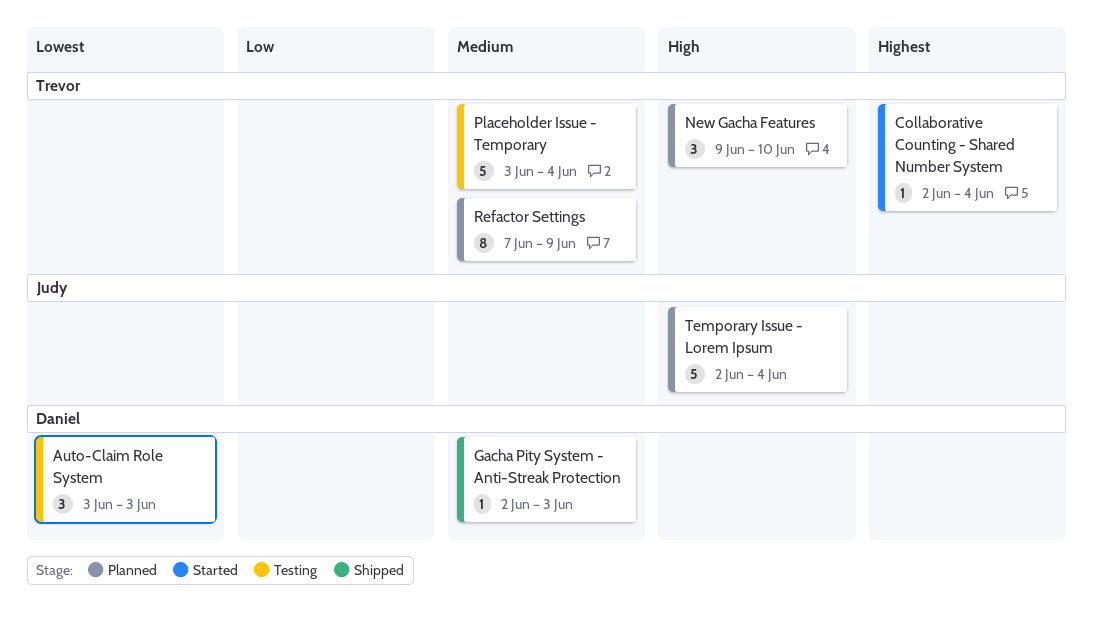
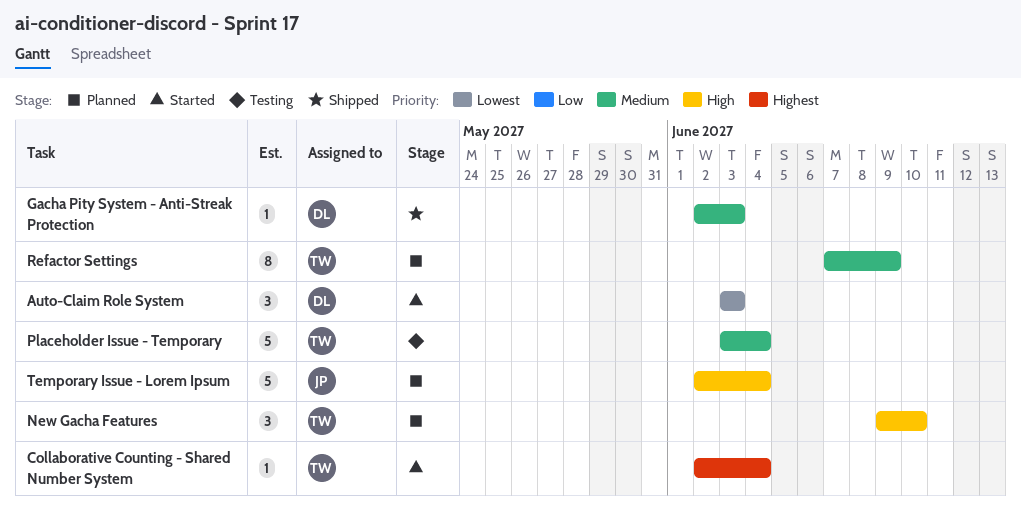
Auto-Claim Role System, status: Testing -> Started

